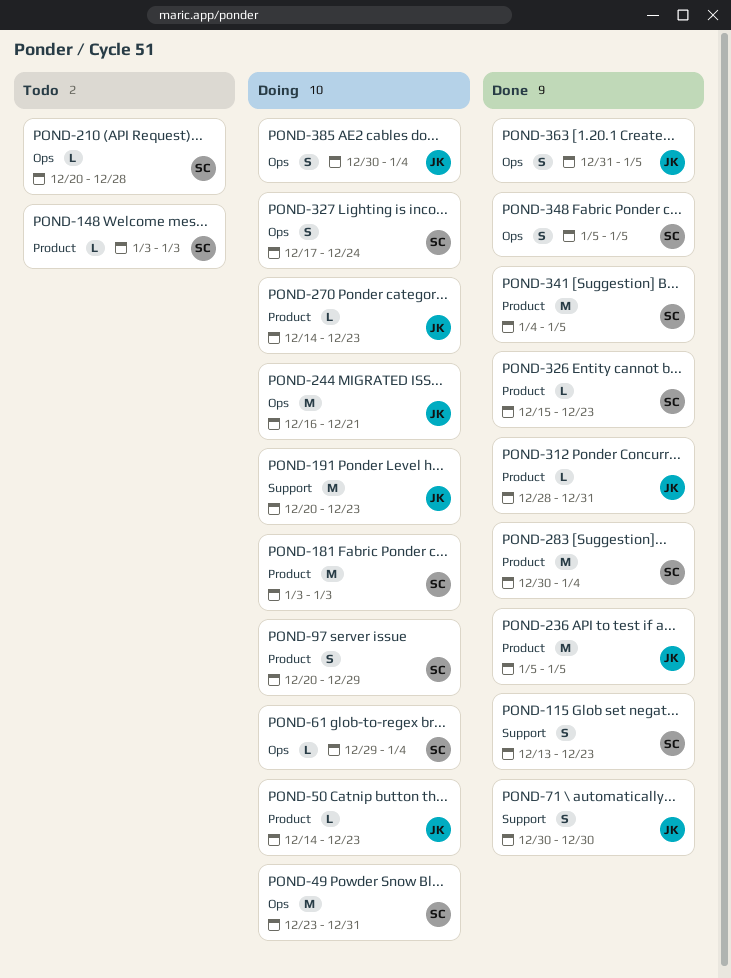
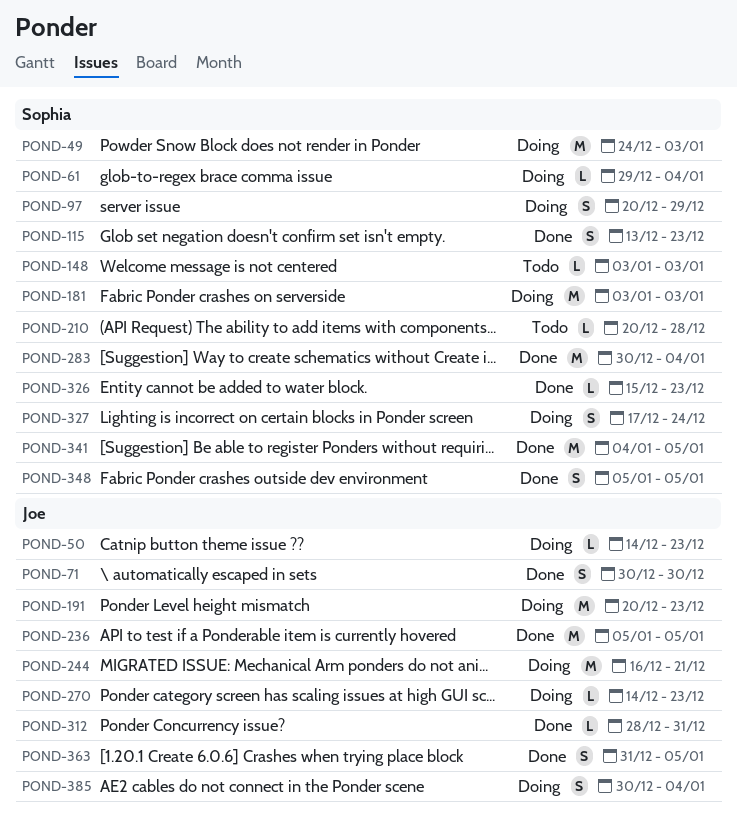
POND-49, start: Dec 23 -> Dec 24
POND-49, due: Dec 31 -> Jan 3

